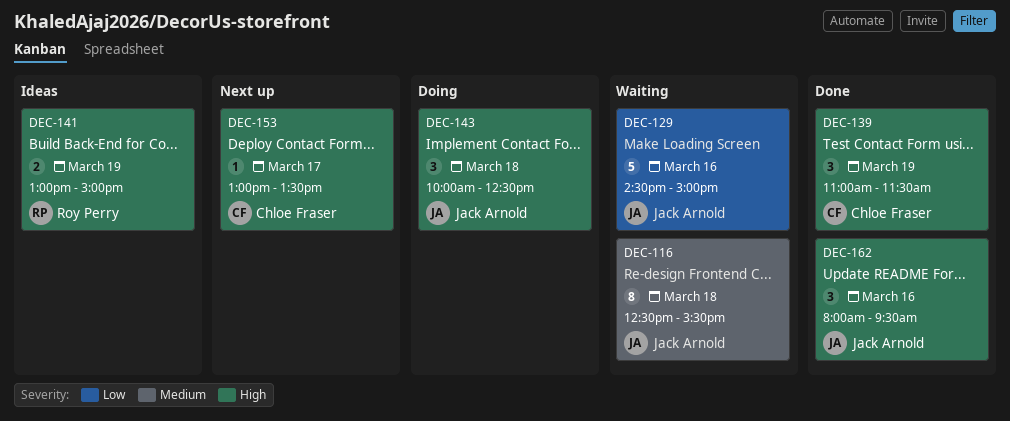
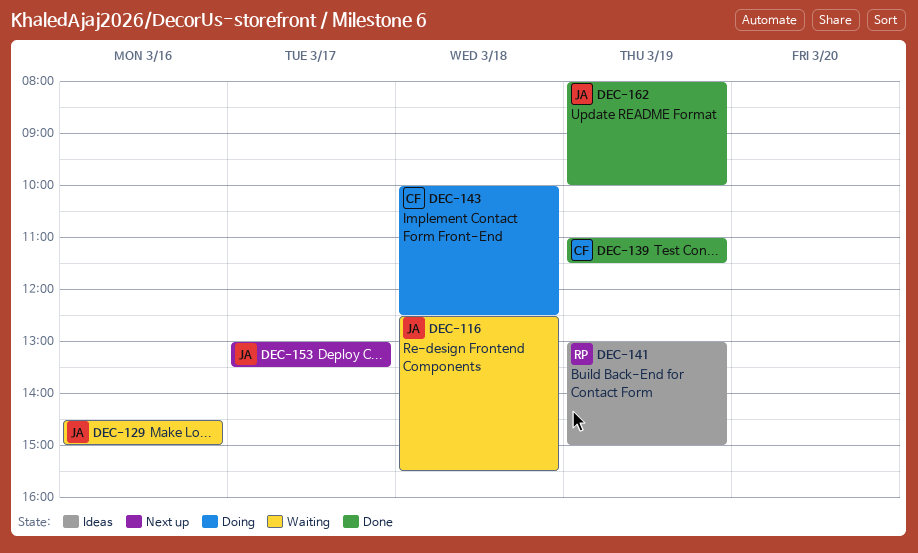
DEC-143, owner: Jack Arnold -> Chloe Fraser
DEC-153, owner: Chloe Fraser -> Jack Arnold
DEC-162, day: Mar 16 -> Mar 19
DEC-162, ends: 09:30 -> 10:00

